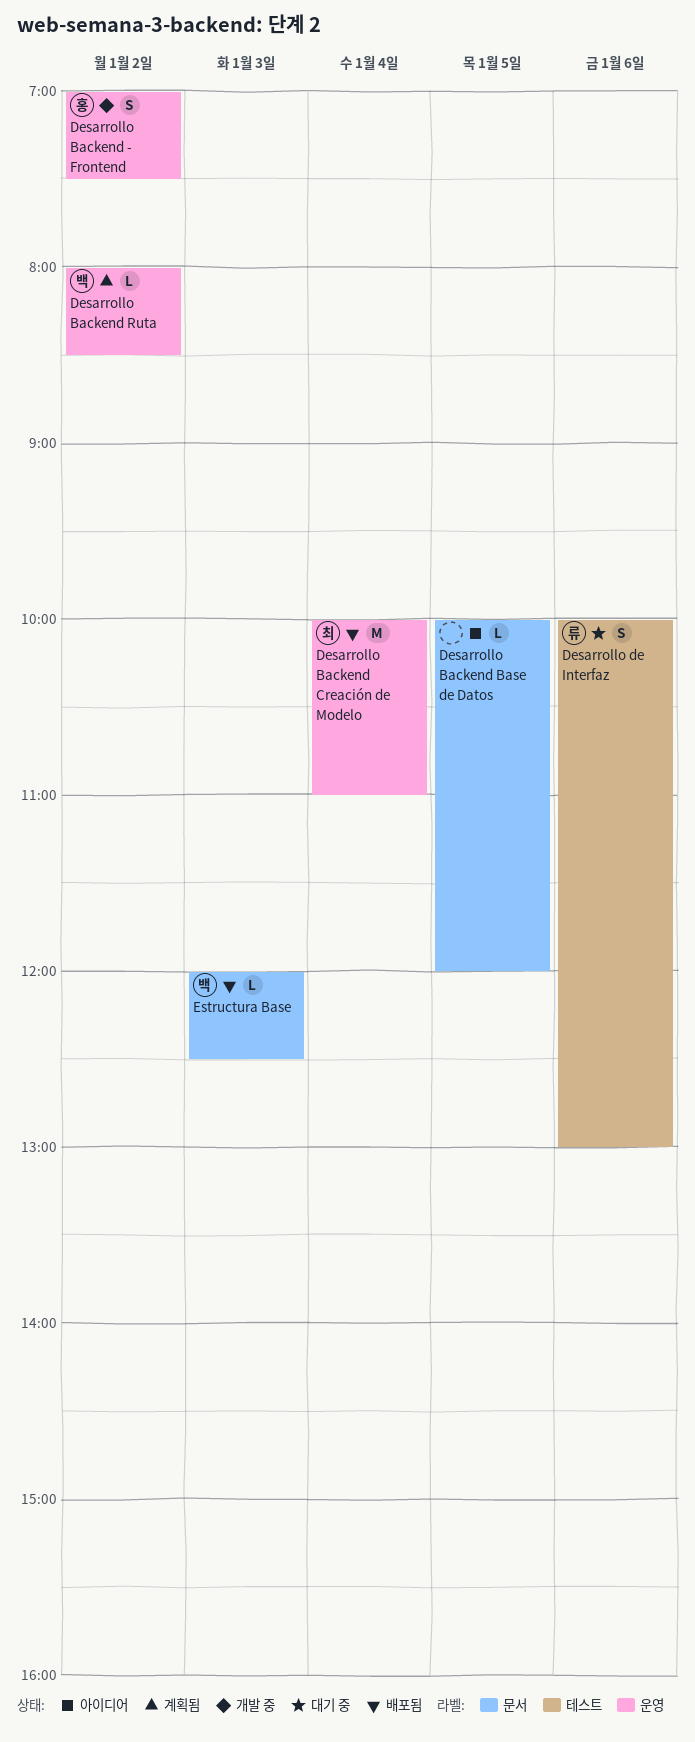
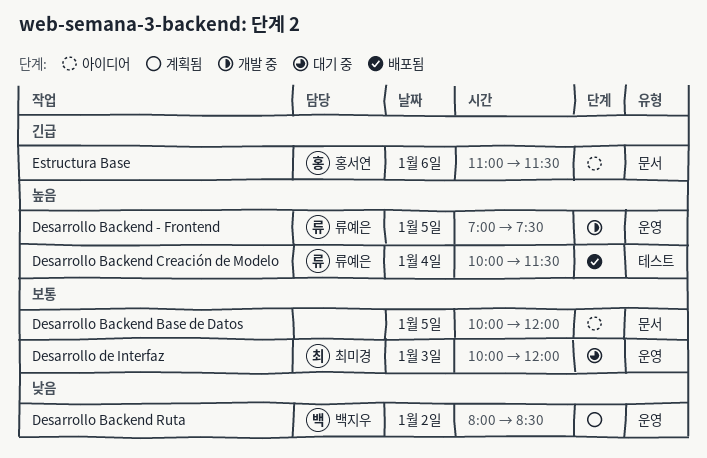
Desarrollo Backend - Frontend, owner: 홍서연 -> 류예은
Desarrollo Backend - Frontend, day: Jan 2 -> Jan 5
Desarrollo Backend Creación de Modelo, owner: 최미경 -> 류예은
Desarrollo Backend Creación de Modelo, label: 운영 -> 테스트
Desarrollo Backend Creación de Modelo, ends: 11:00 -> 11:30
Desarrollo de Interfaz, owner: 류예은 -> 최미경
Desarrollo de Interfaz, label: 테스트 -> 운영
Desarrollo de Interfaz, day: Jan 6 -> Jan 3
Desarrollo de Interfaz, ends: 13:00 -> 12:00
Estructura Base, status: 배포됨 -> 아이디어
Estructura Base, owner: 백지우 -> 홍서연
Estructura Base, day: Jan 3 -> Jan 6
Estructura Base, begins: 12:00 -> 11:00
Estructura Base, ends: 12:30 -> 11:30

